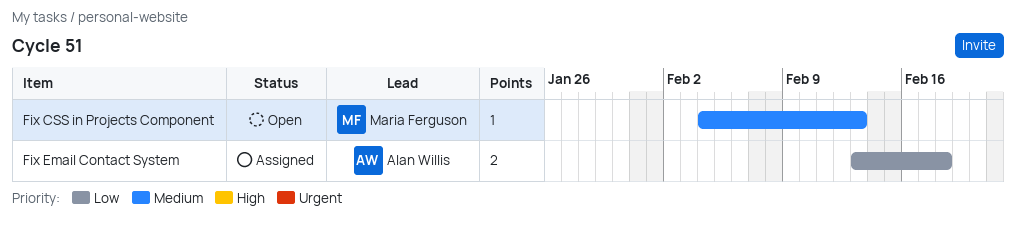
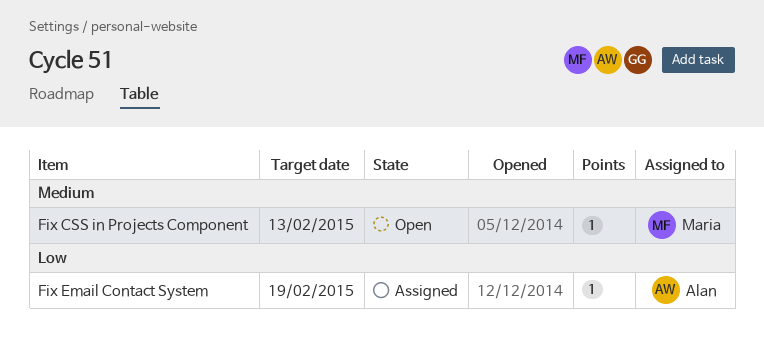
Fix Email Contact System, estimate: 2 -> 1
Fix Email Contact System, due: Feb 18 -> Feb 19

